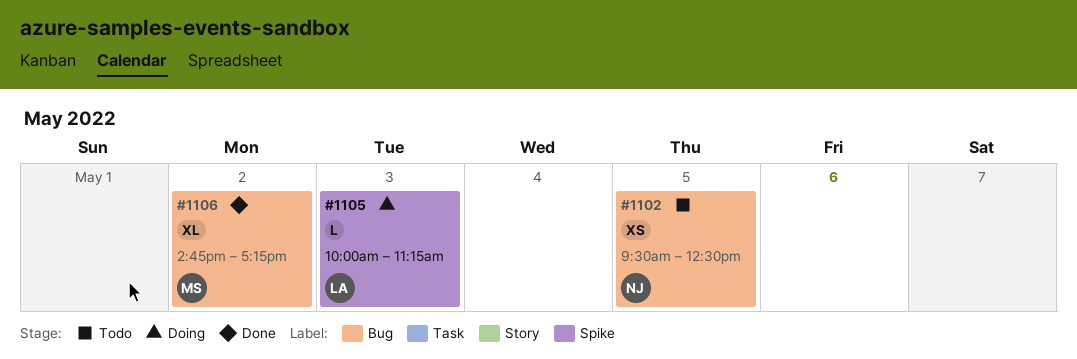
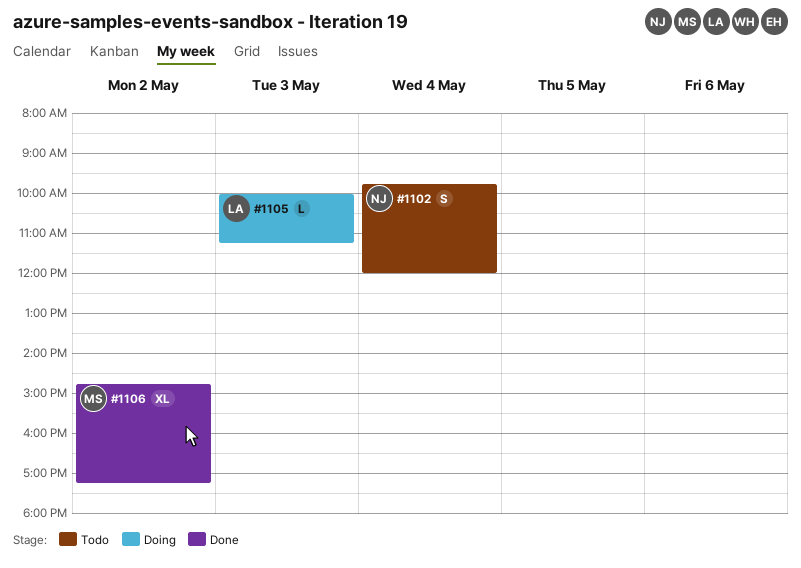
#1102, estimate: XS -> S
#1102, day: May 5 -> May 4
#1102, begins: 09:30 -> 09:45
#1102, ends: 12:30 -> 12:00

